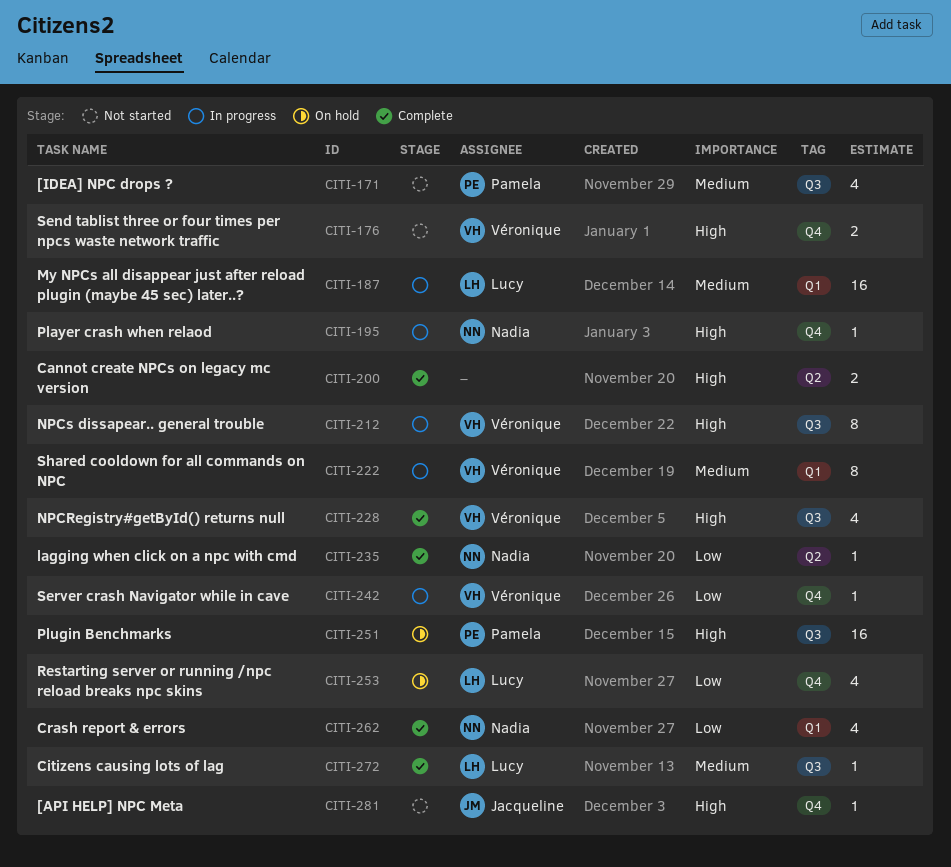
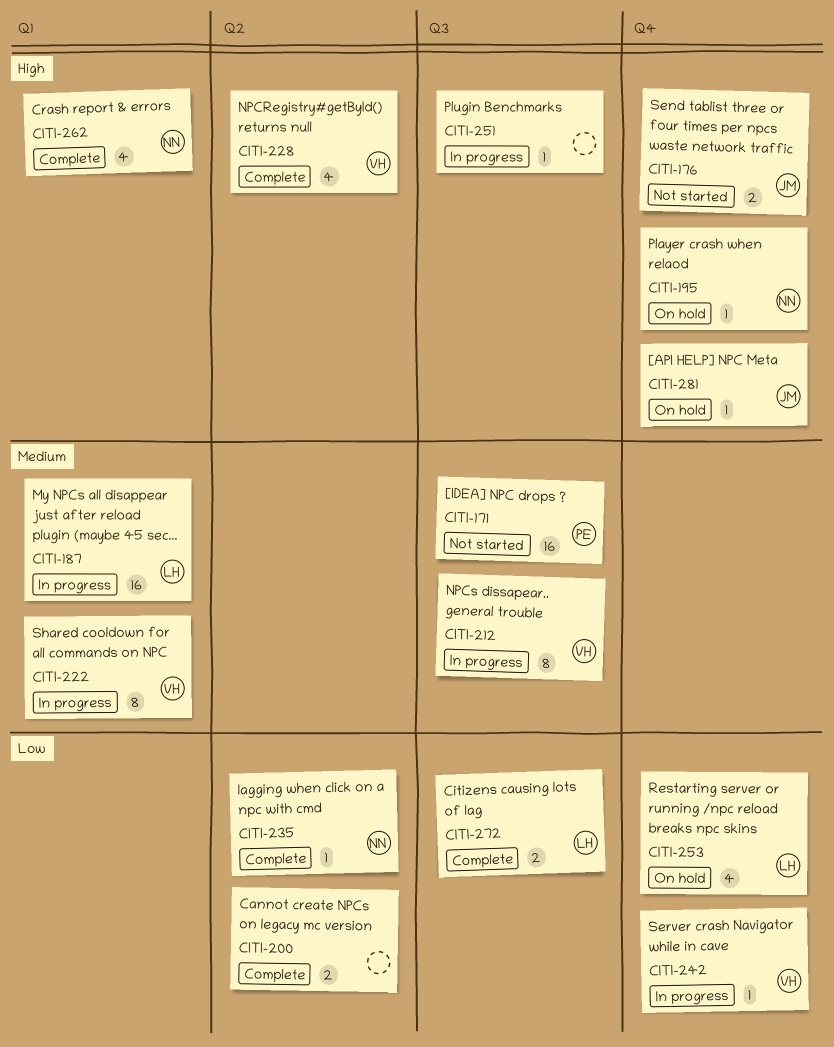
CITI-171, estimate: 4 -> 16
CITI-176, owner: Véronique -> Jacqueline
CITI-195, status: In progress -> On hold
CITI-200, priority: High -> Low
CITI-212, priority: High -> Medium
CITI-228, label: Q3 -> Q2
CITI-251, status: On hold -> In progress
CITI-251, owner: Pamela -> none
CITI-251, estimate: 16 -> 1
CITI-262, priority: Low -> High
CITI-272, priority: Medium -> Low
CITI-272, estimate: 1 -> 2
CITI-281, status: Not started -> On hold

